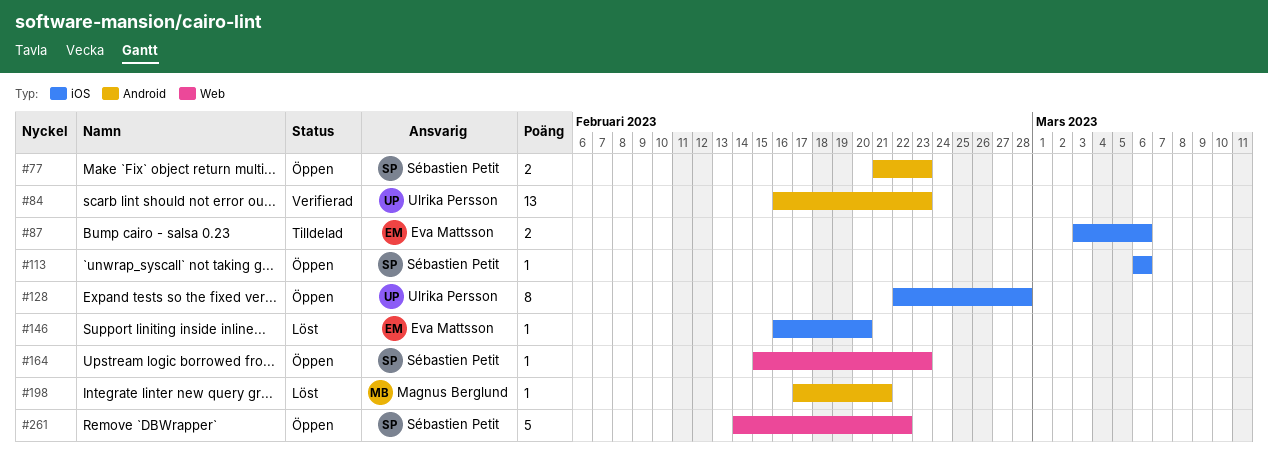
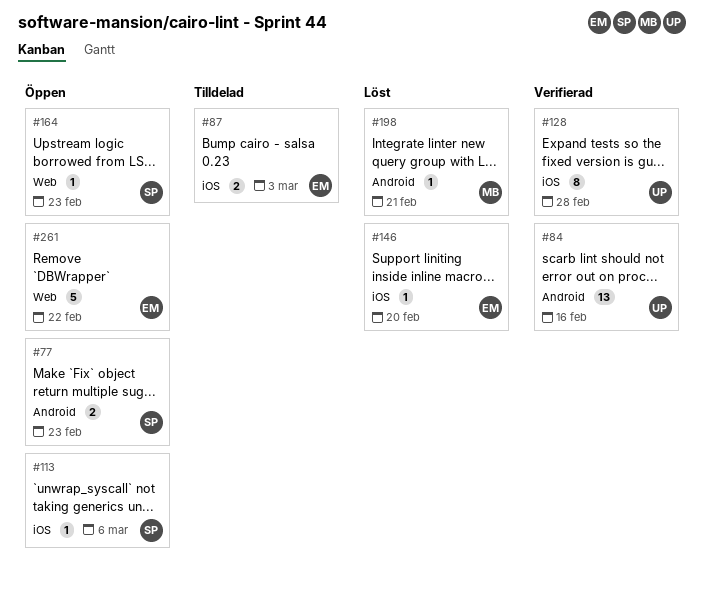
#84, due: Feb 23 -> Feb 16
#87, due: Mar 6 -> Mar 3
#128, status: Öppen -> Verifierad
#261, owner: Sébastien Petit -> Eva Mattsson

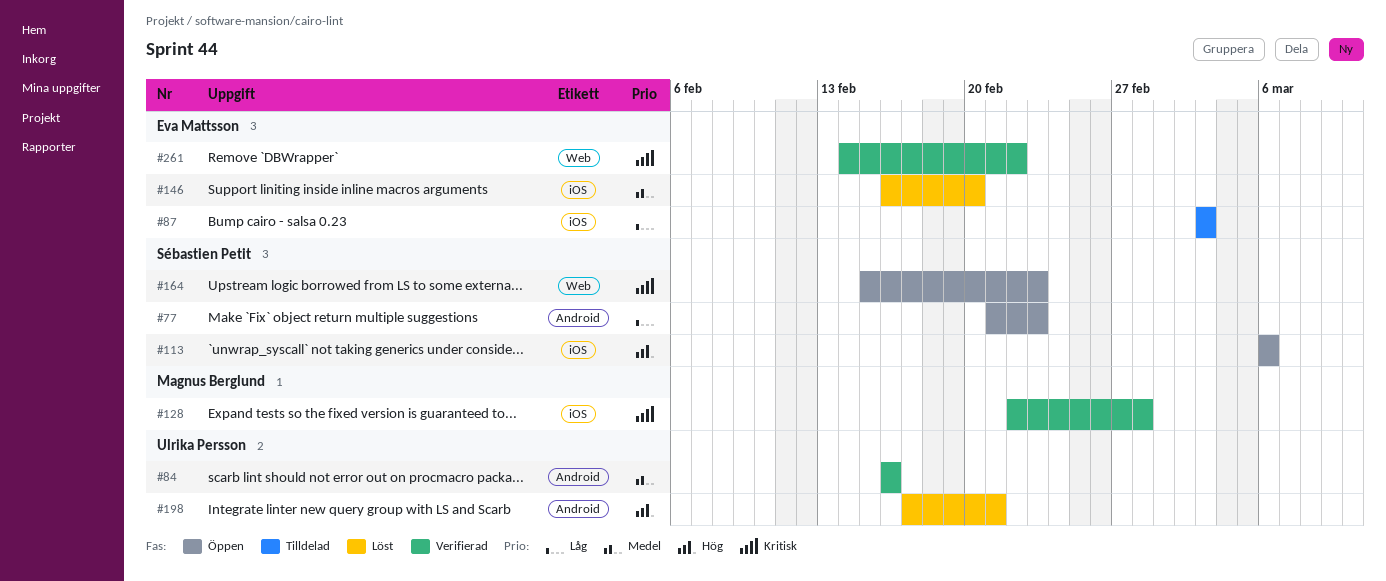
#128, owner: Ulrika Persson -> Magnus Berglund
#198, owner: Magnus Berglund -> Ulrika Persson
#261, status: Öppen -> Verifierad

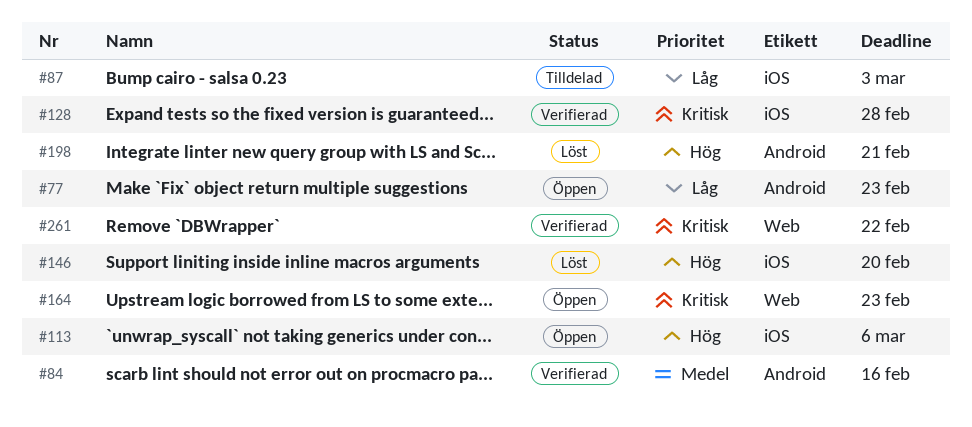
#146, priority: Medel -> Hög

